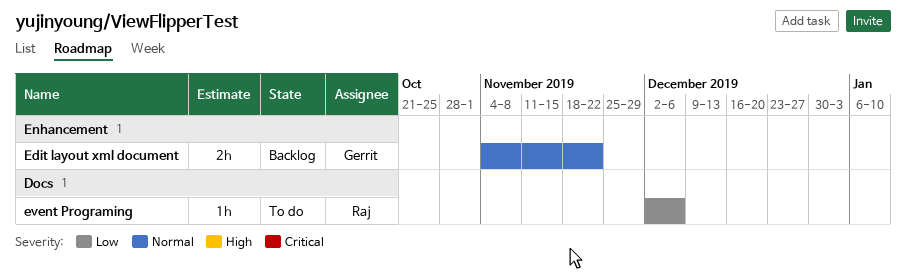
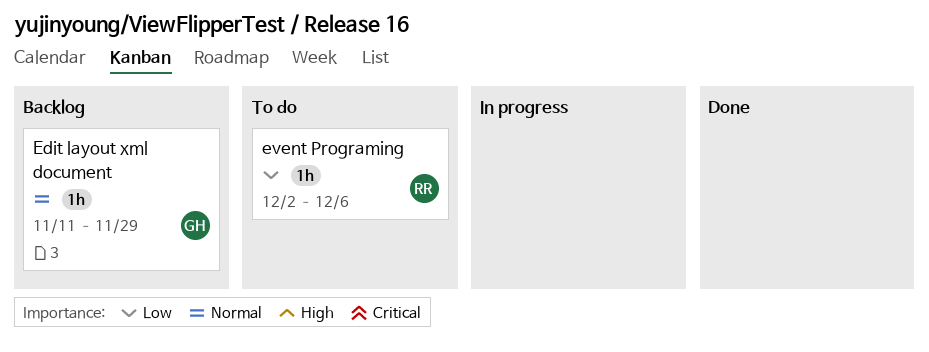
Edit layout xml document, estimate: 2h -> 1h
Edit layout xml document, start: Nov 4 -> Nov 11
Edit layout xml document, due: Nov 22 -> Nov 29

